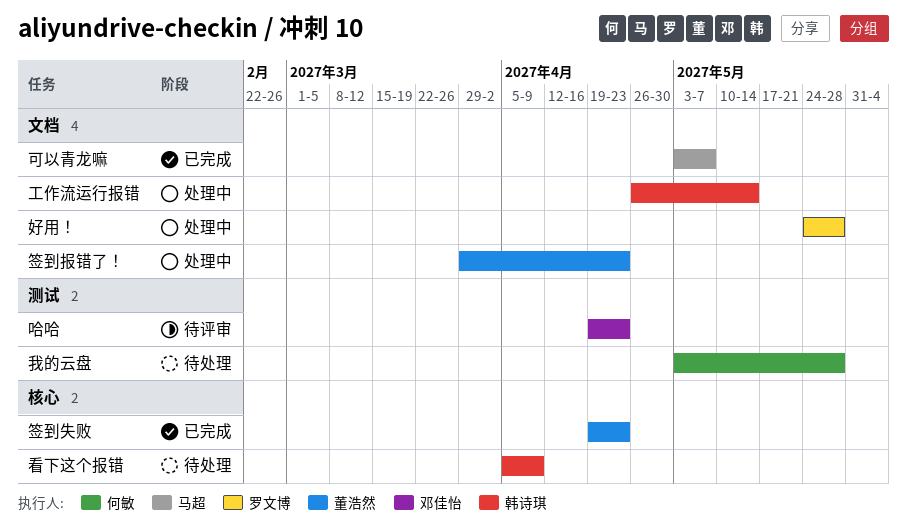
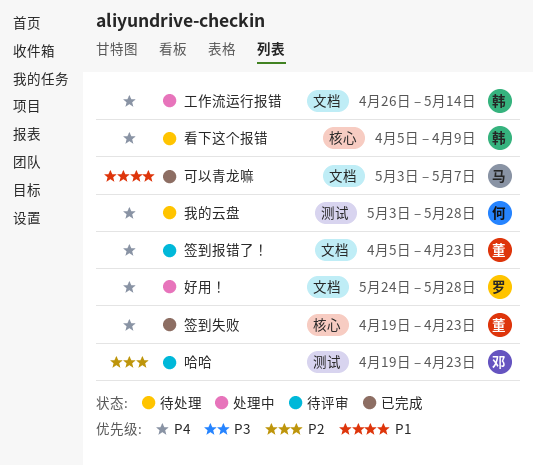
签到报错了！, status: 处理中 -> 待评审
签到报错了！, start: Mar 29 -> Apr 5

